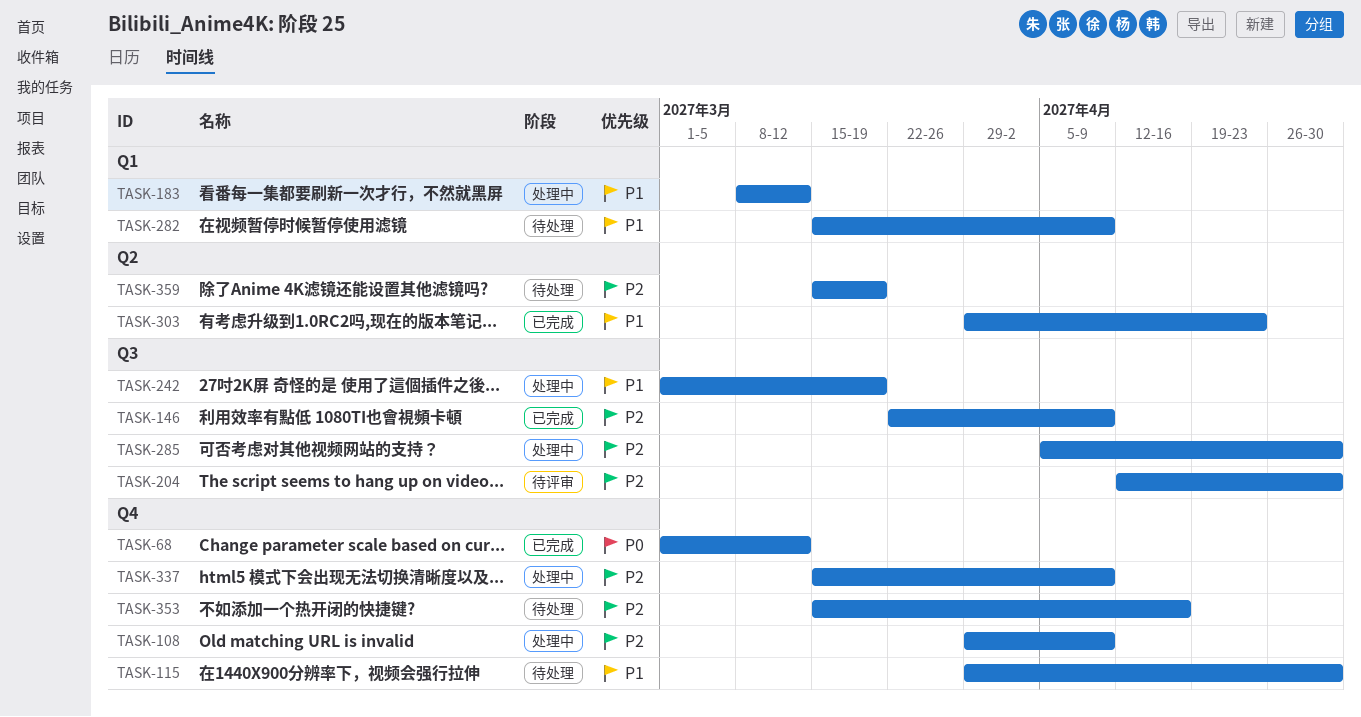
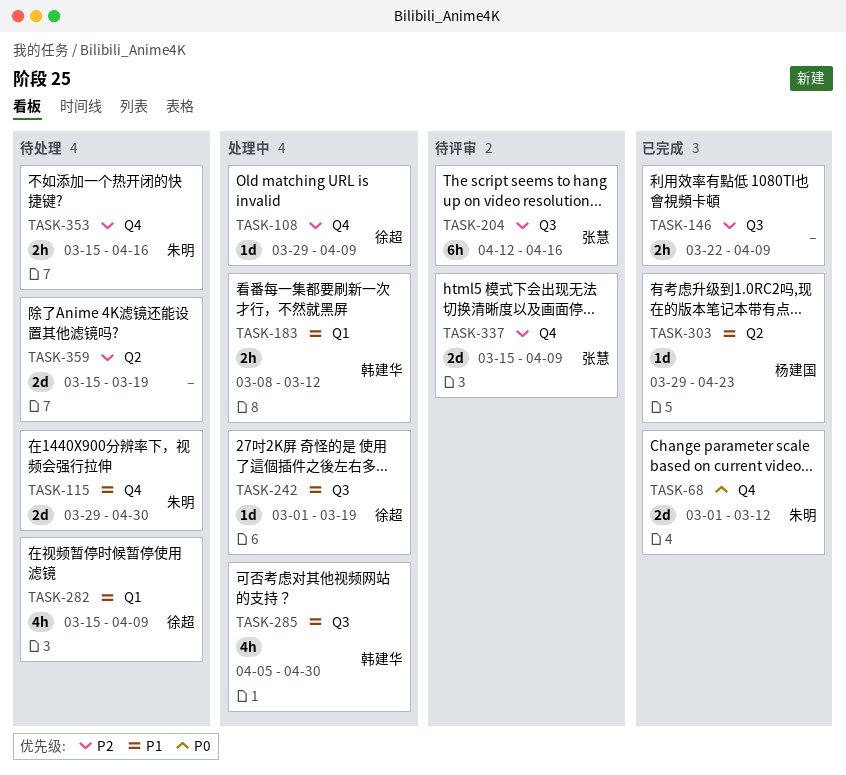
TASK-204, due: Apr 30 -> Apr 16
TASK-285, priority: P2 -> P1
TASK-337, status: 处理中 -> 待评审

